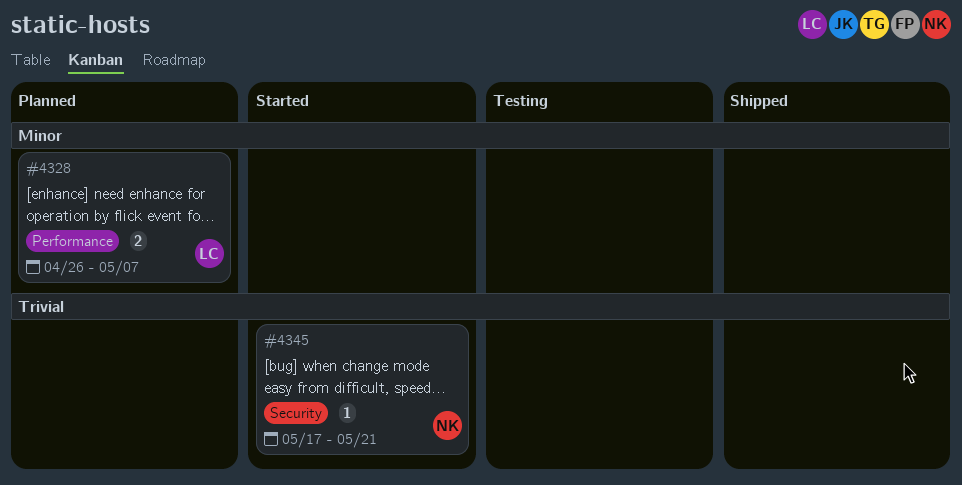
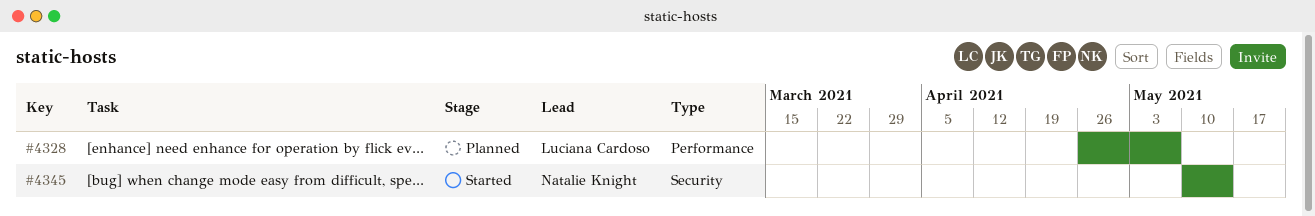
#4345, start: May 17 -> May 10
#4345, due: May 21 -> May 14

